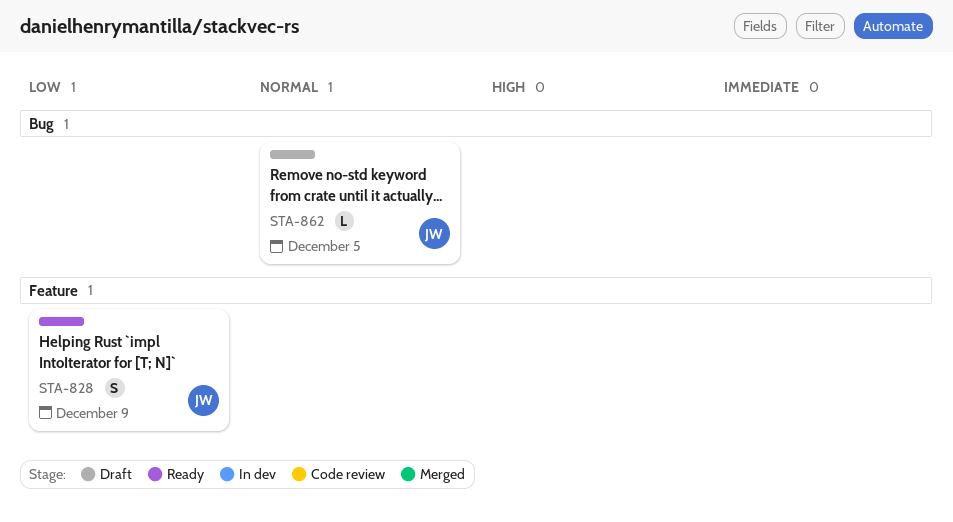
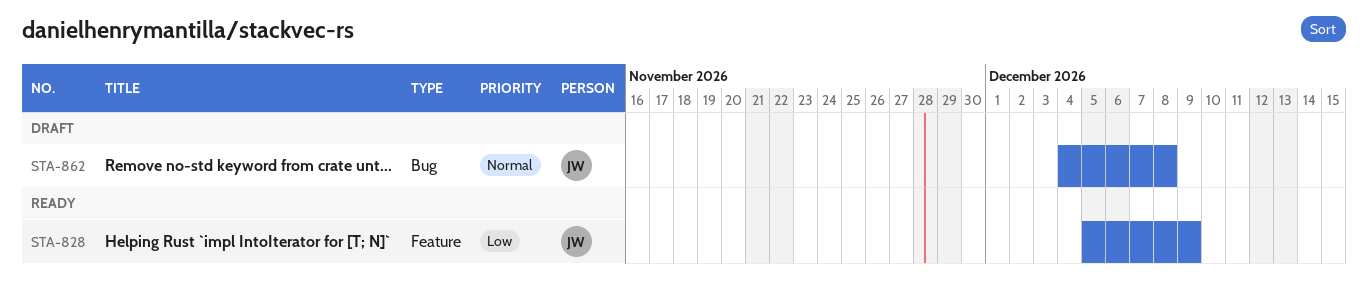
STA-862, due: Dec 5 -> Dec 8

